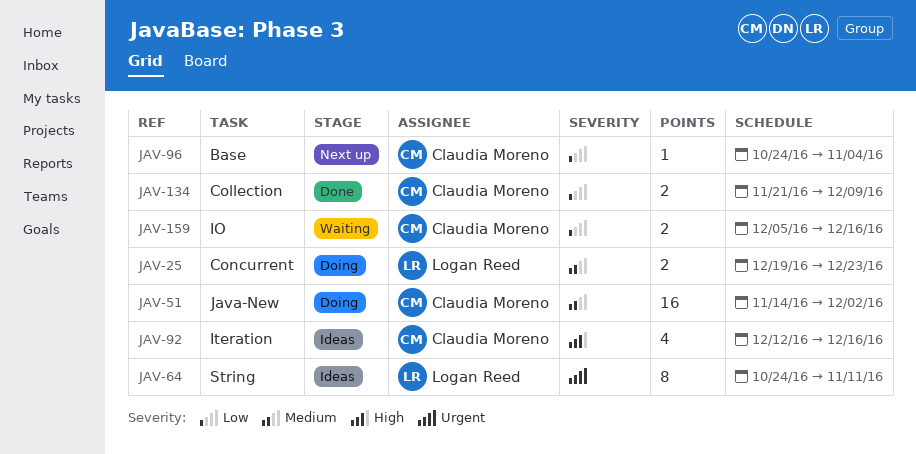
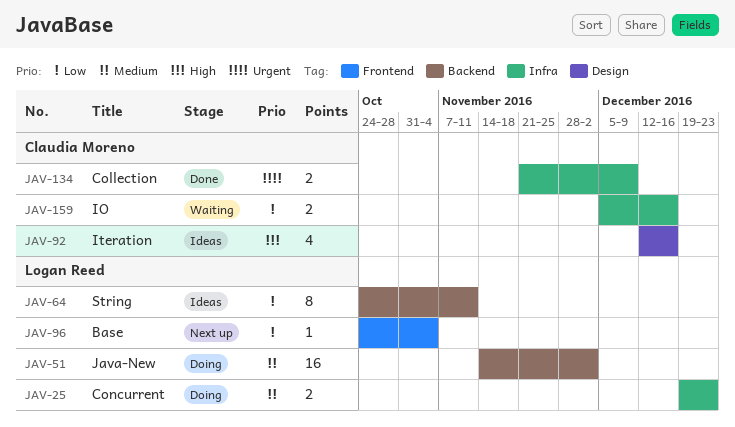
JAV-51, owner: Claudia Moreno -> Logan Reed
JAV-64, priority: Urgent -> Low
JAV-96, owner: Claudia Moreno -> Logan Reed
JAV-134, priority: Low -> Urgent

